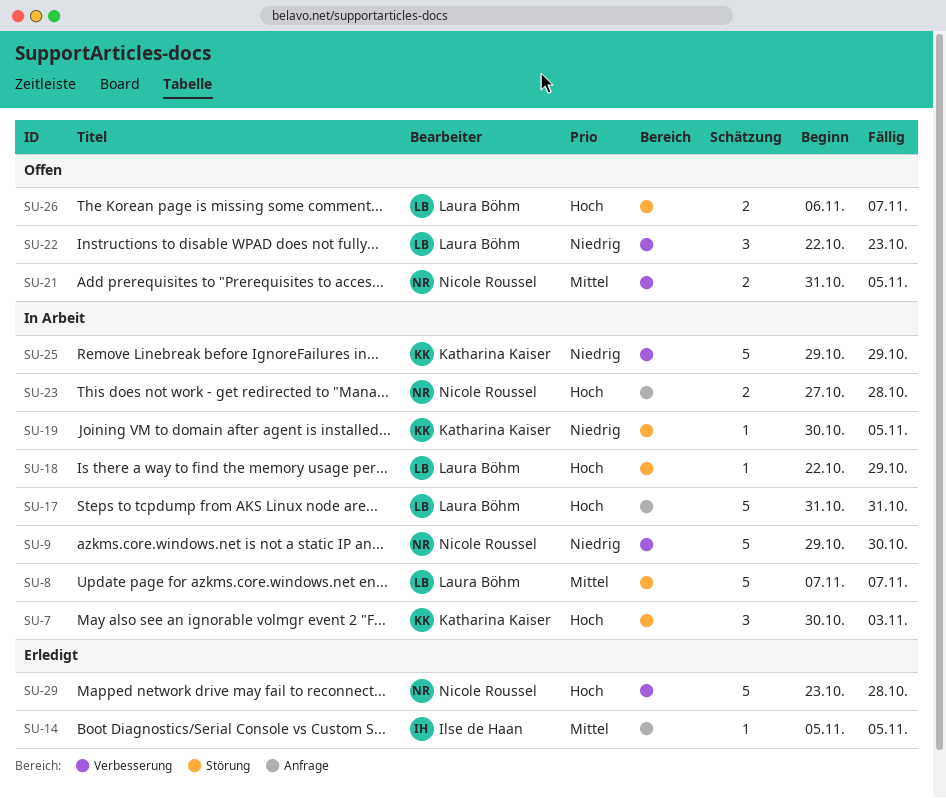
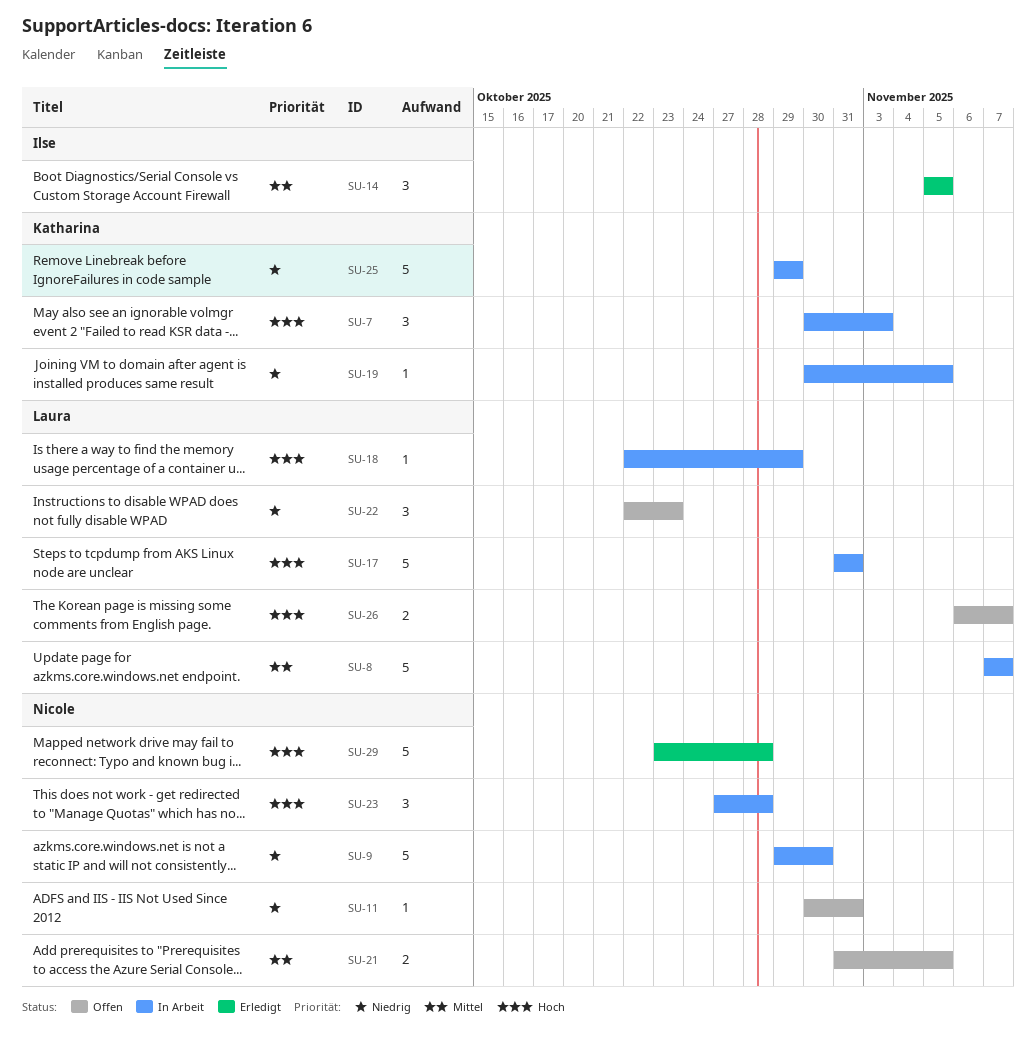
SU-11: none -> present
SU-14, estimate: 1 -> 3
SU-23, estimate: 2 -> 3

